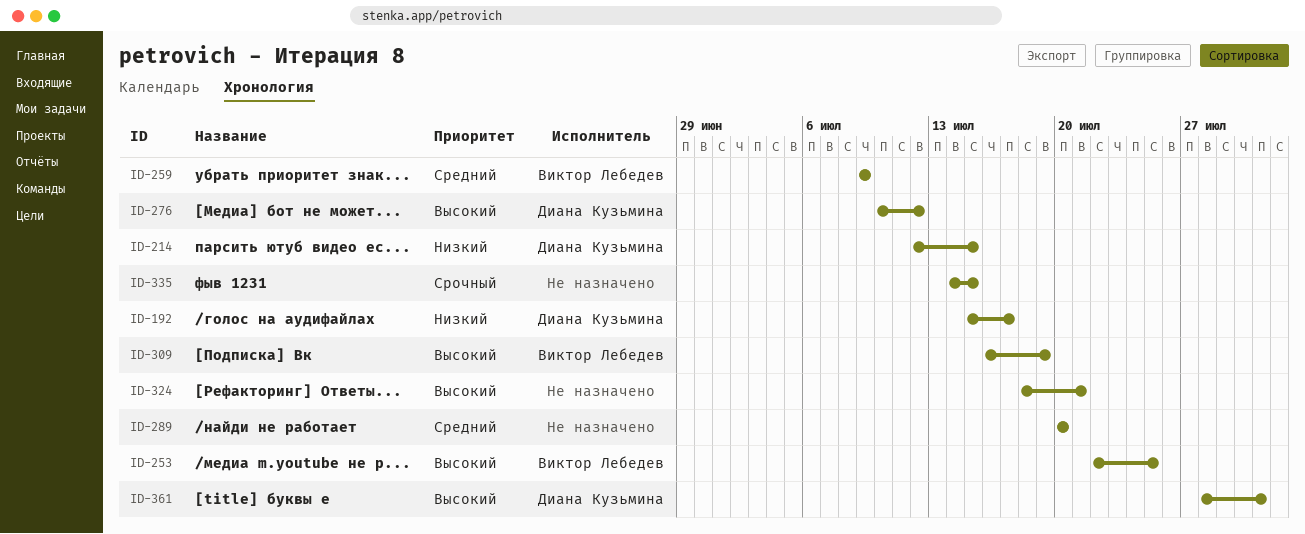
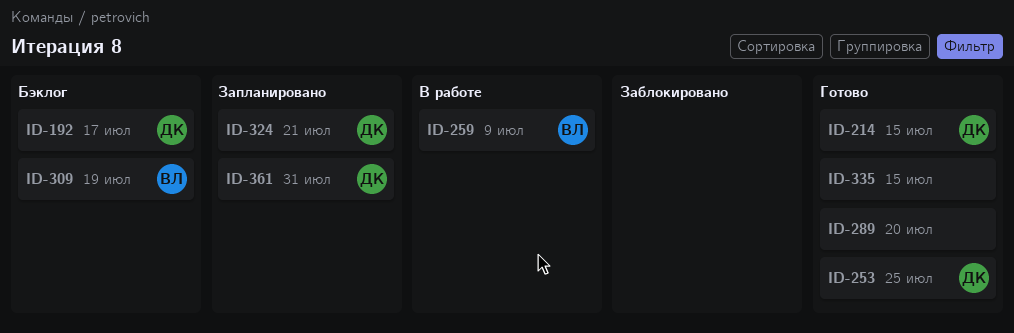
ID-253, owner: Виктор Лебедев -> Диана Кузьмина
ID-276: present -> none
ID-324, owner: none -> Диана Кузьмина

